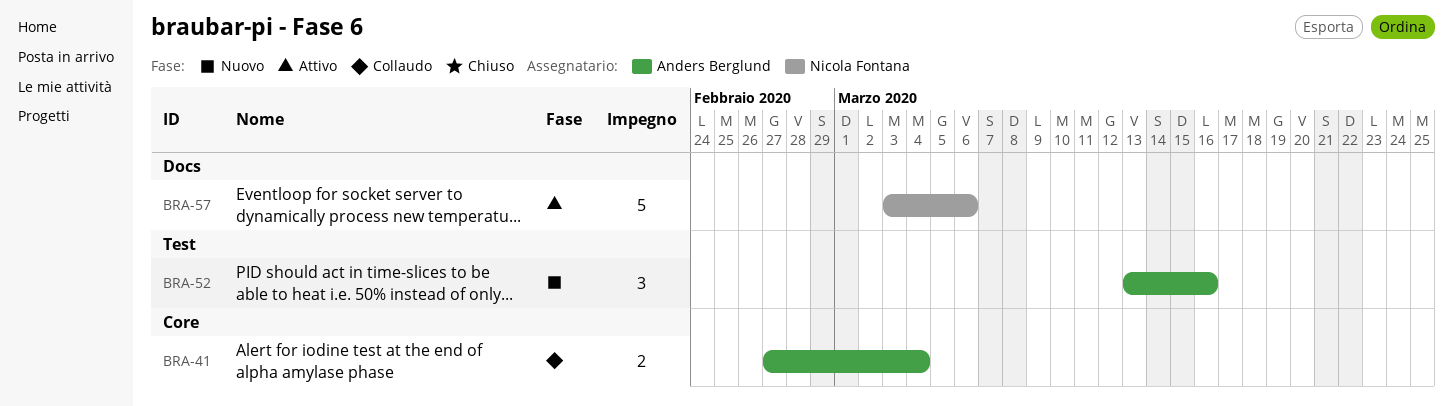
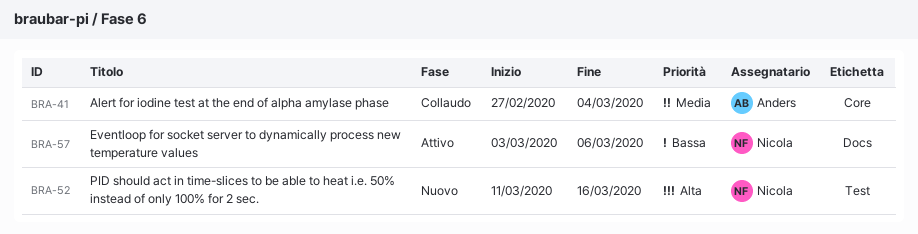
BRA-52, owner: Anders Berglund -> Nicola Fontana
BRA-52, start: Mar 13 -> Mar 11

